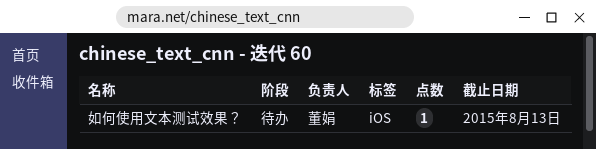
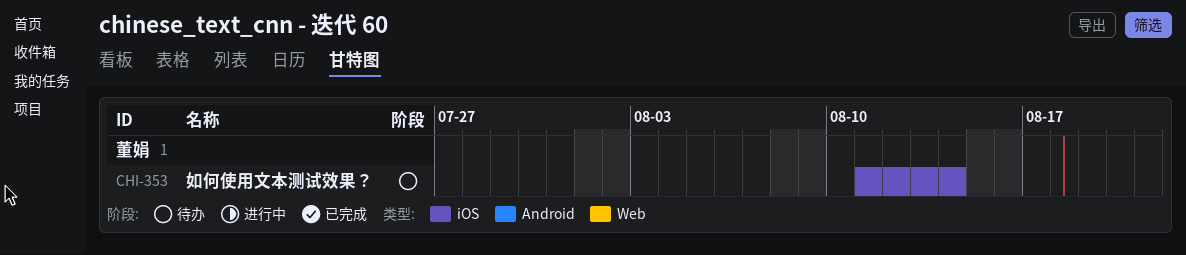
如何使用文本测试效果？, due: Aug 13 -> Aug 14

